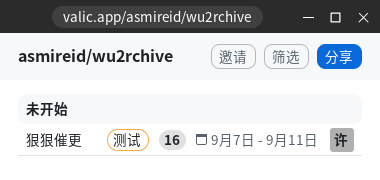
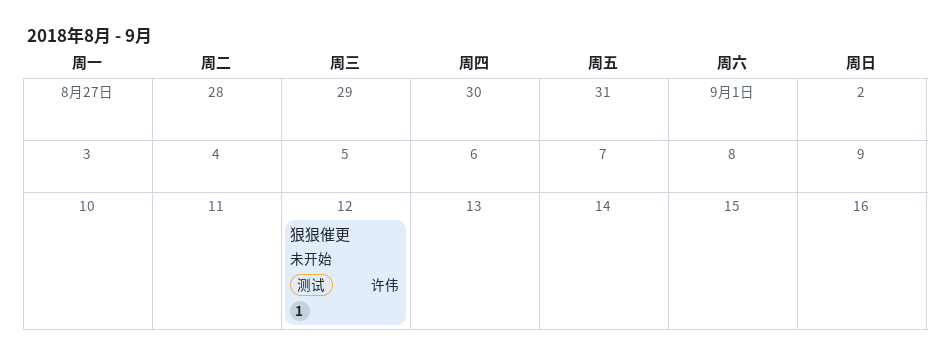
狠狠催更, estimate: 16 -> 1
狠狠催更, due: Sep 11 -> Sep 12

